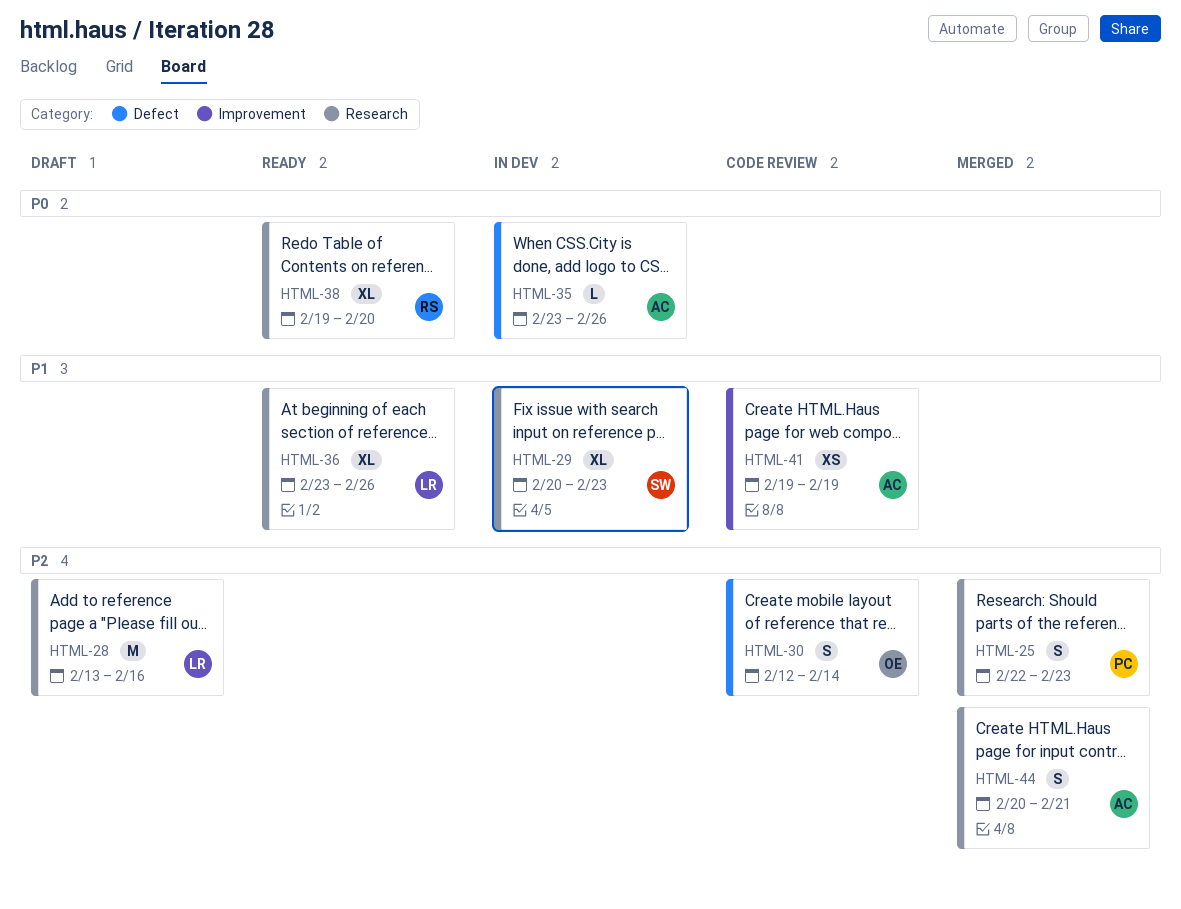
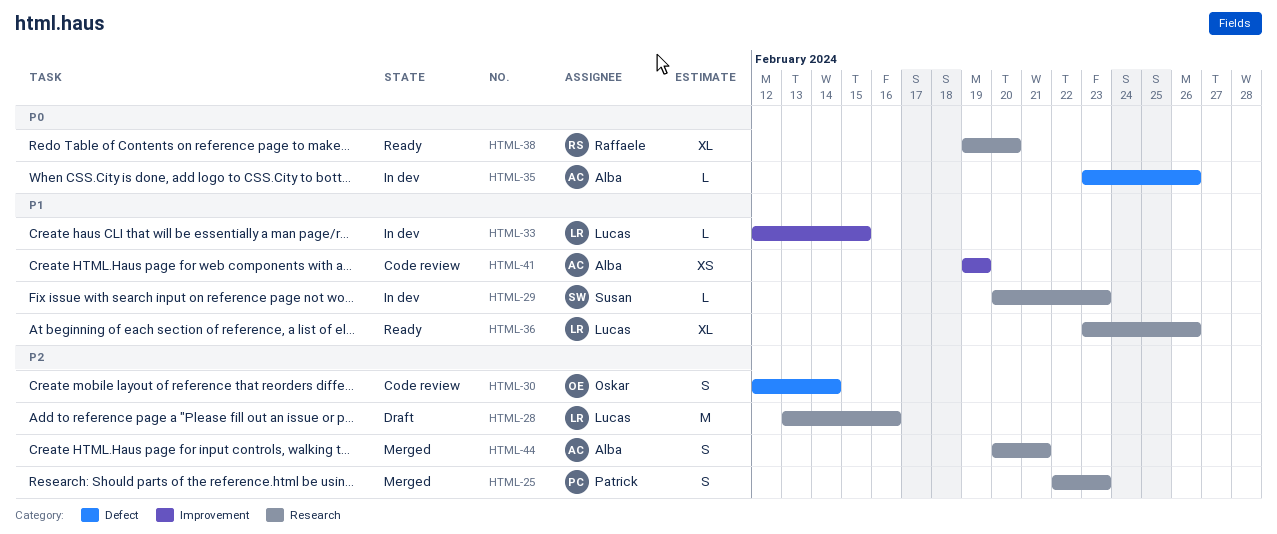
HTML-29, estimate: XL -> L
HTML-33: none -> present

